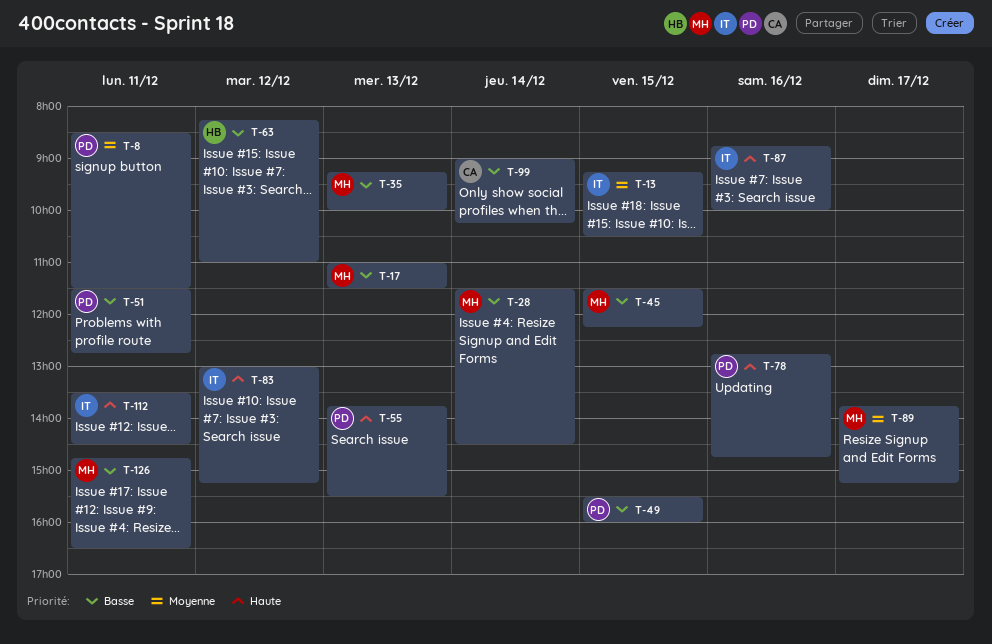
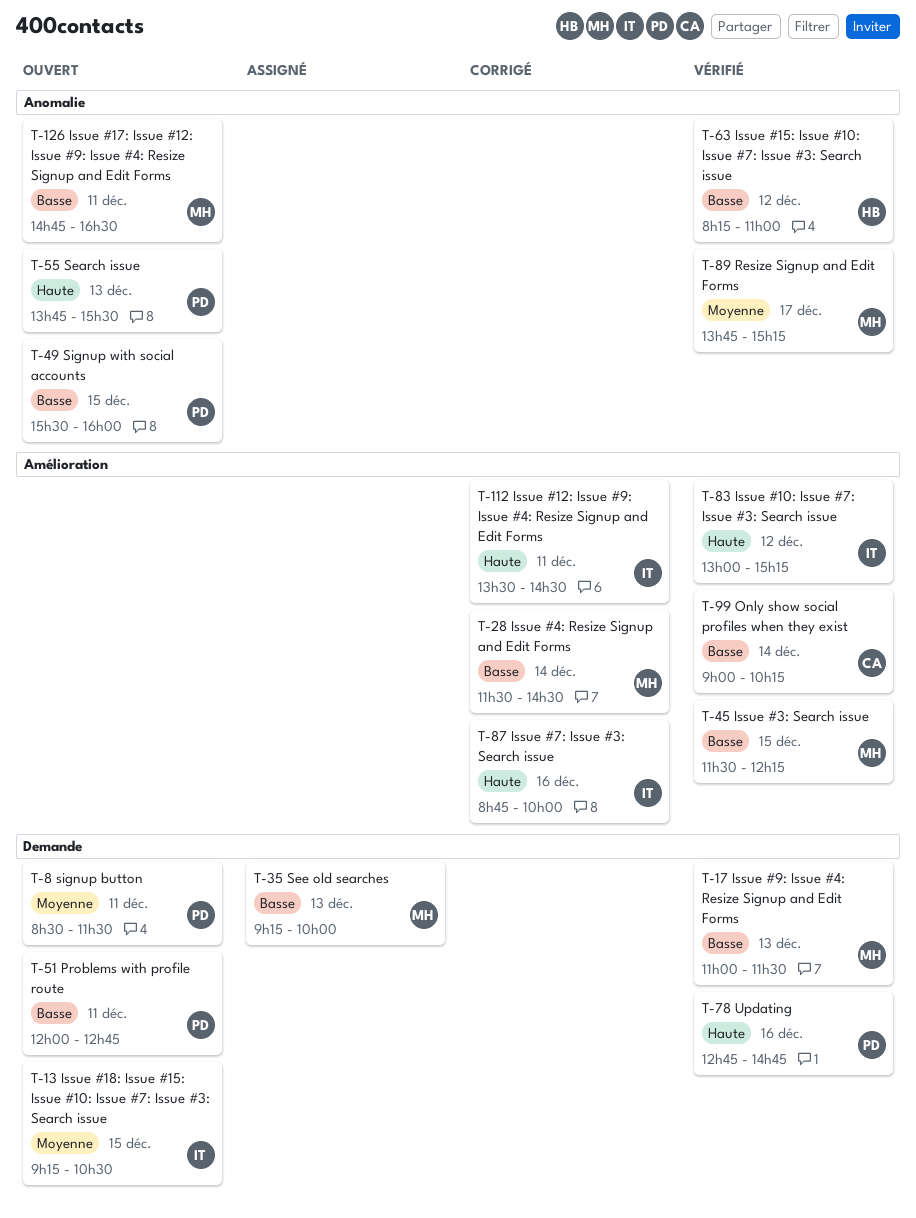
T-51, begins: 11:30 -> 12:00

